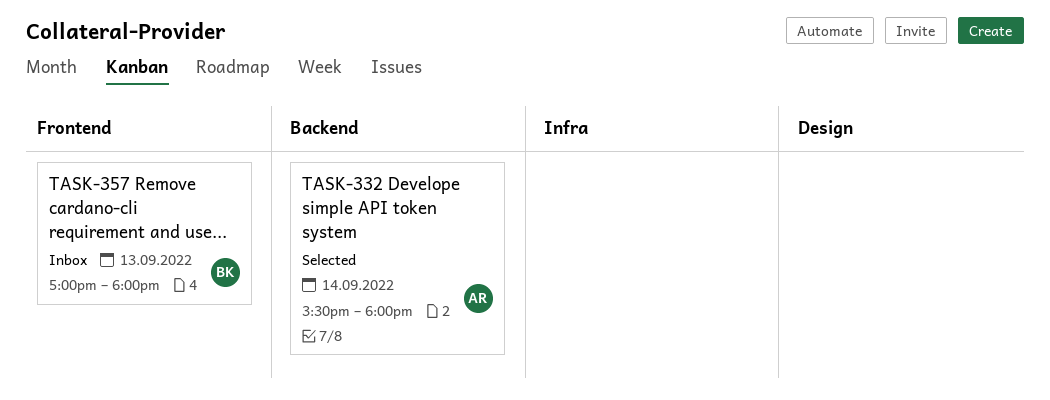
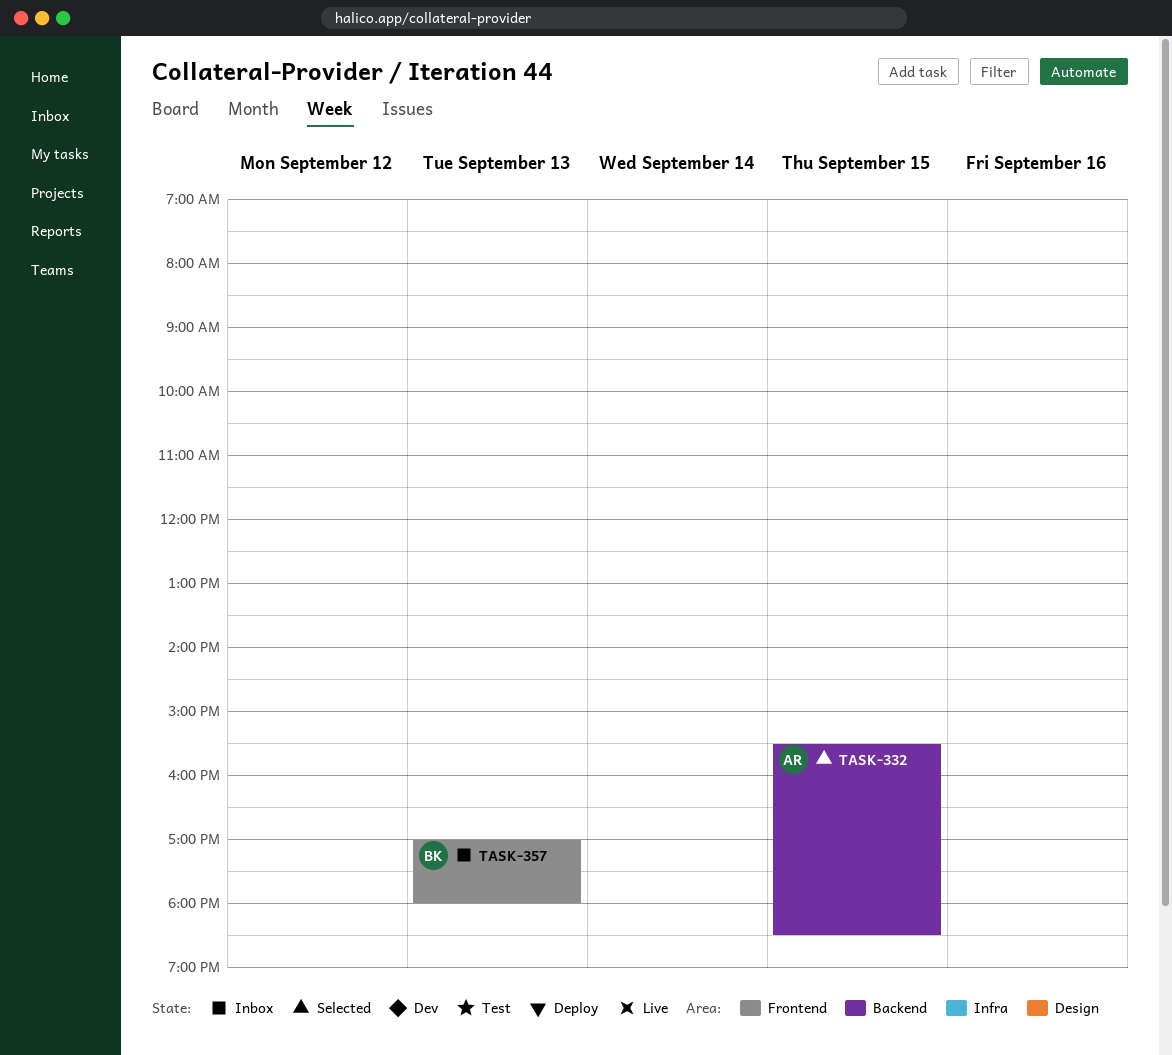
TASK-332, day: Sep 14 -> Sep 15
TASK-332, ends: 18:00 -> 18:30

